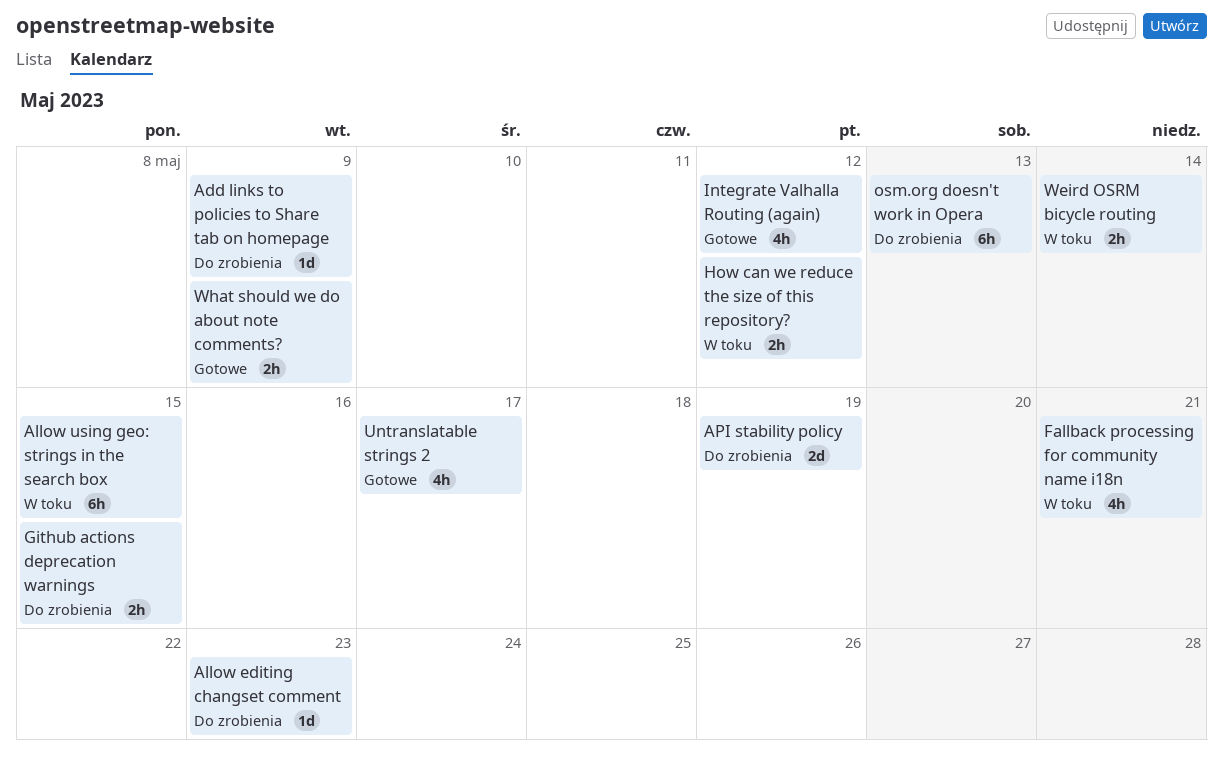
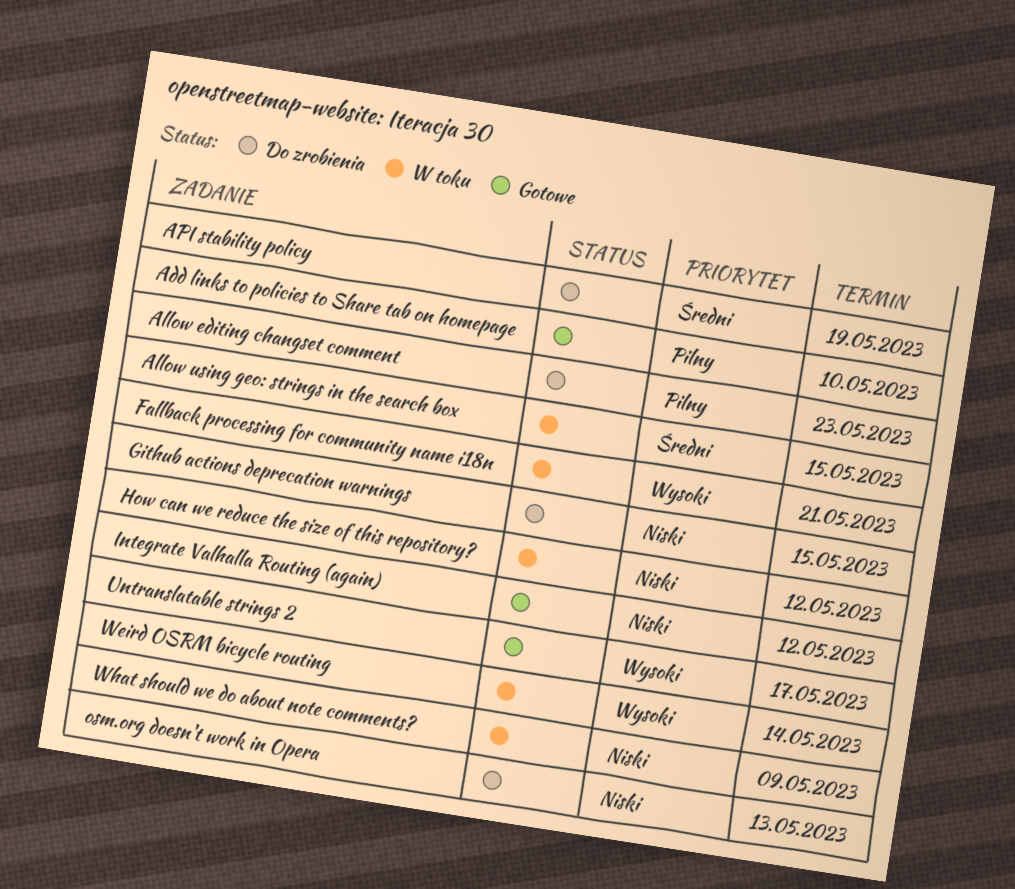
Add links to policies to Share tab on homepage, status: Do zrobienia -> Gotowe
Add links to policies to Share tab on homepage, due: May 9 -> May 10
What should we do about note comments?, status: Gotowe -> W toku

